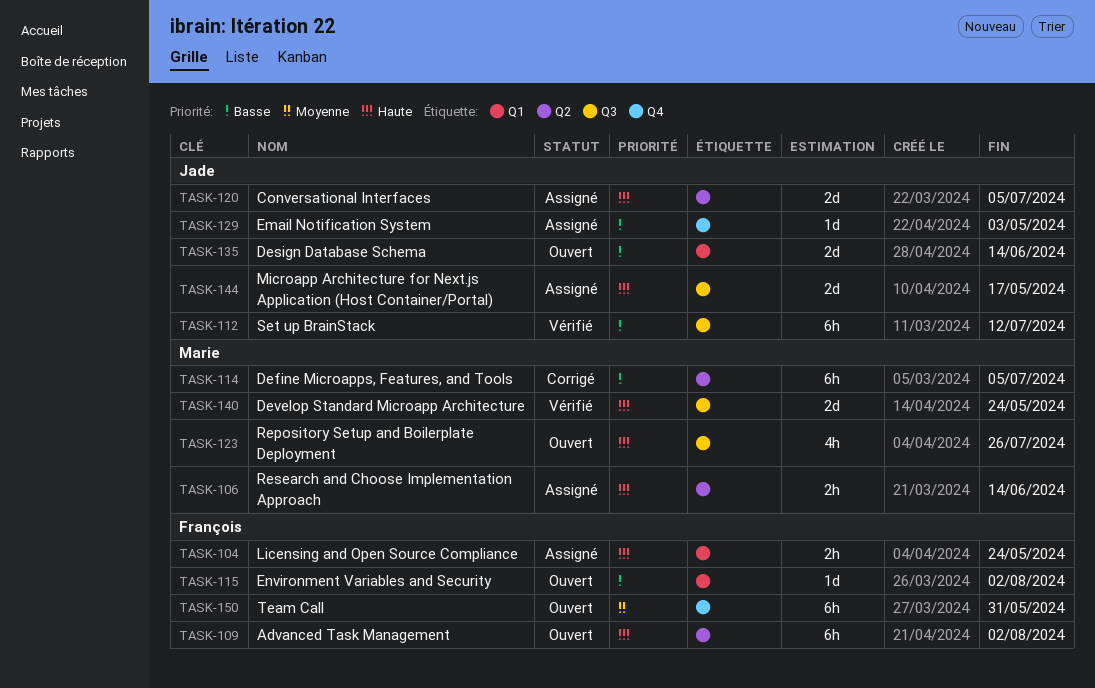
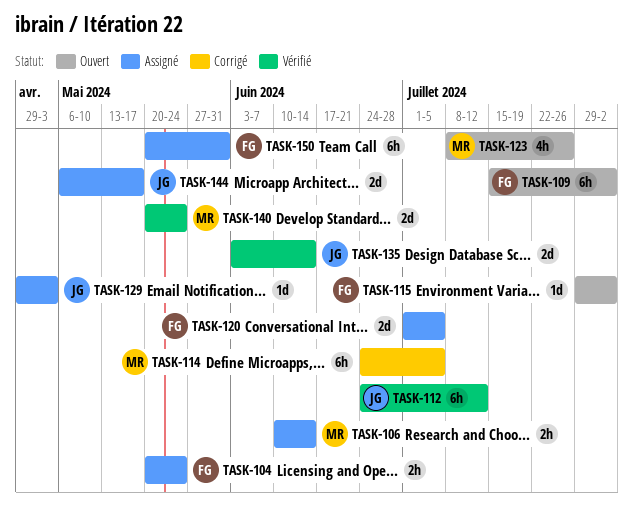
TASK-120, owner: Jade -> François
TASK-135, status: Ouvert -> Vérifié
TASK-150, status: Ouvert -> Assigné

